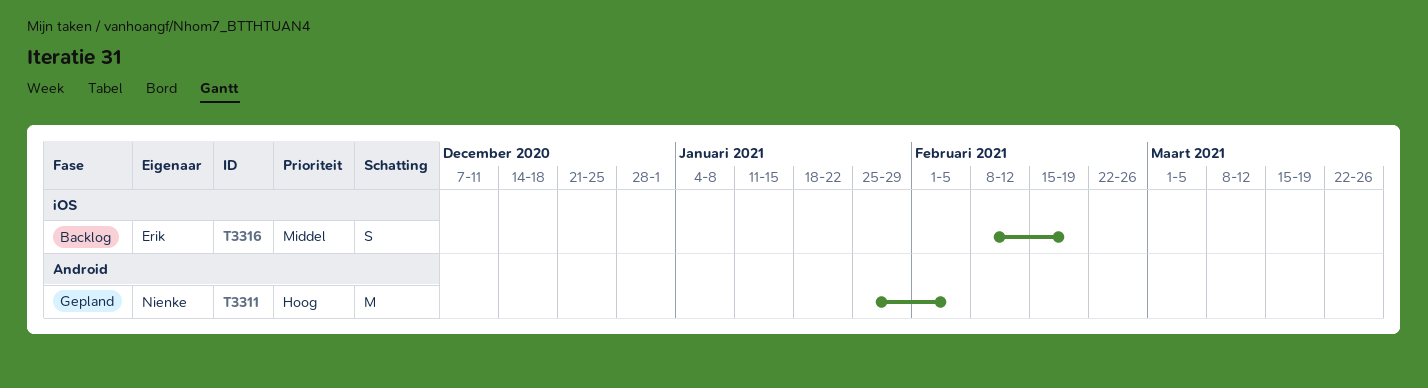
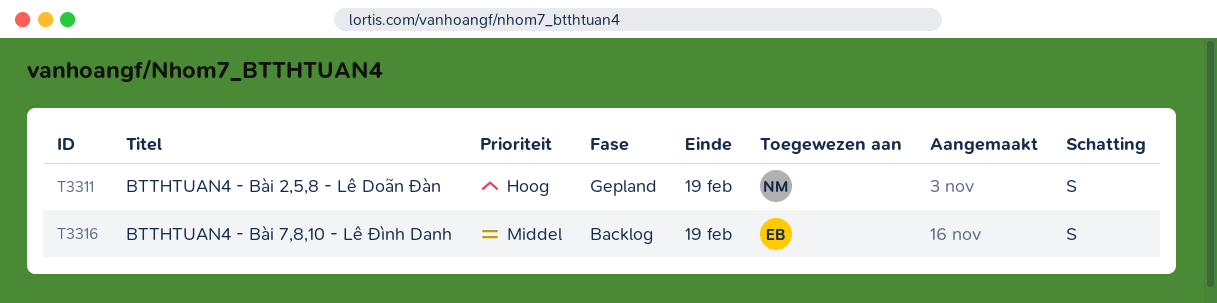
T3311, estimate: M -> S
T3311, due: Feb 5 -> Feb 19

